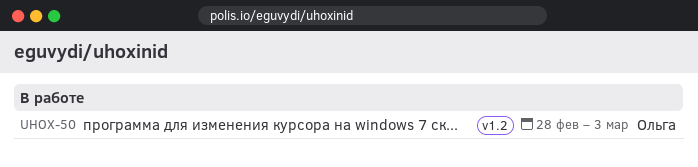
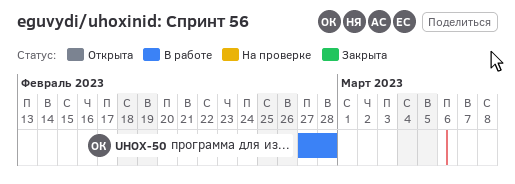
UHOX-50, start: Feb 28 -> Feb 27
UHOX-50, due: Mar 3 -> Feb 28

